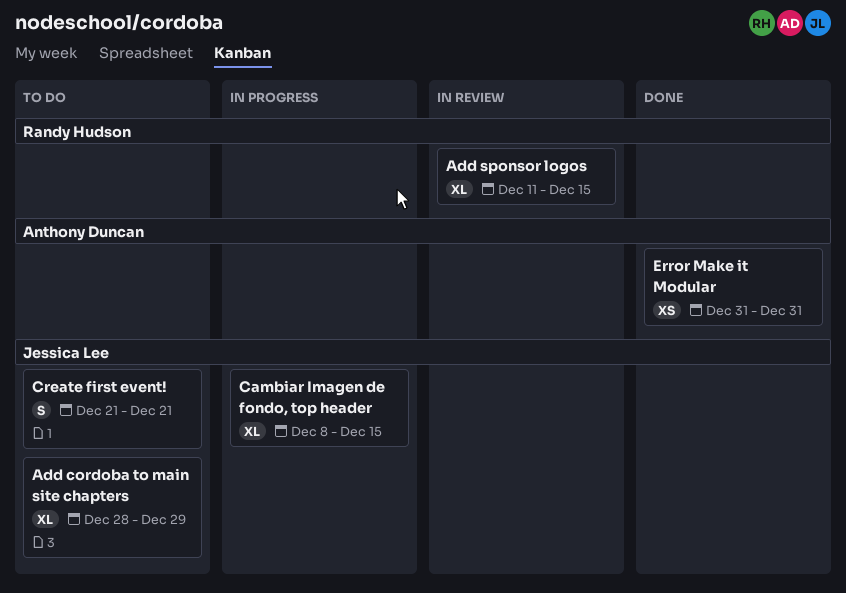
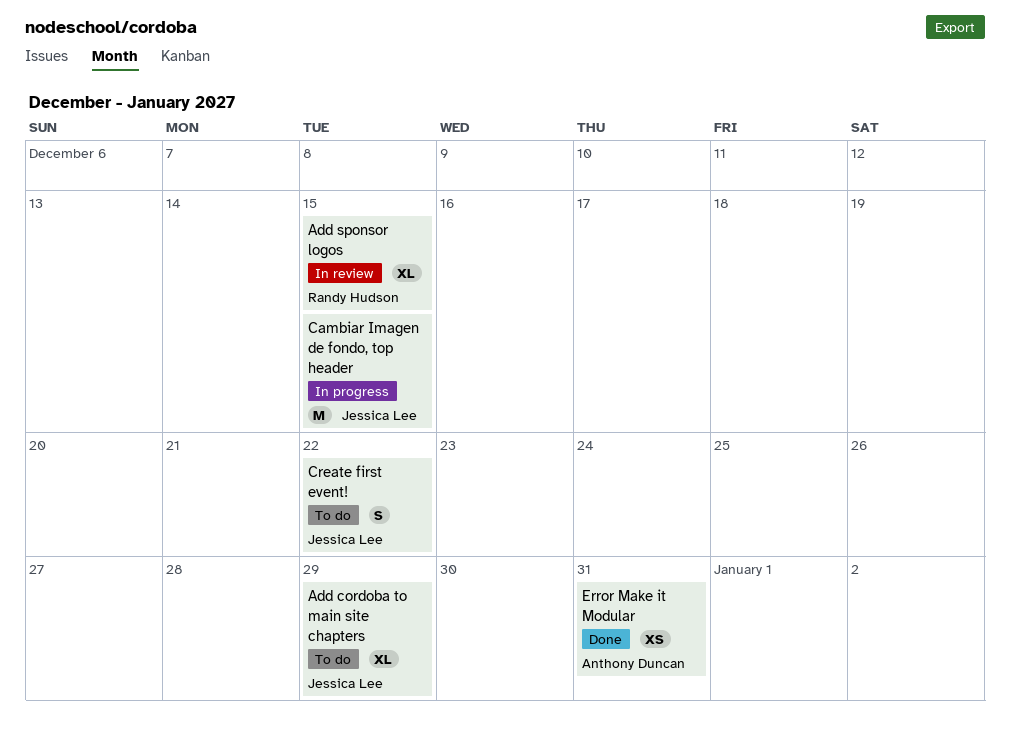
Cambiar Imagen de fondo, top header, estimate: XL -> M
Create first event!, due: Dec 21 -> Dec 22

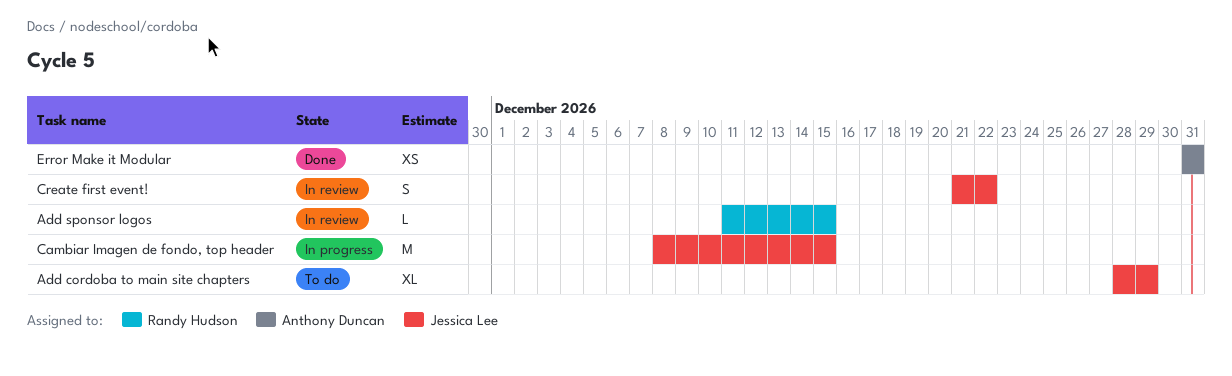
Add sponsor logos, estimate: XL -> L
Create first event!, status: To do -> In review

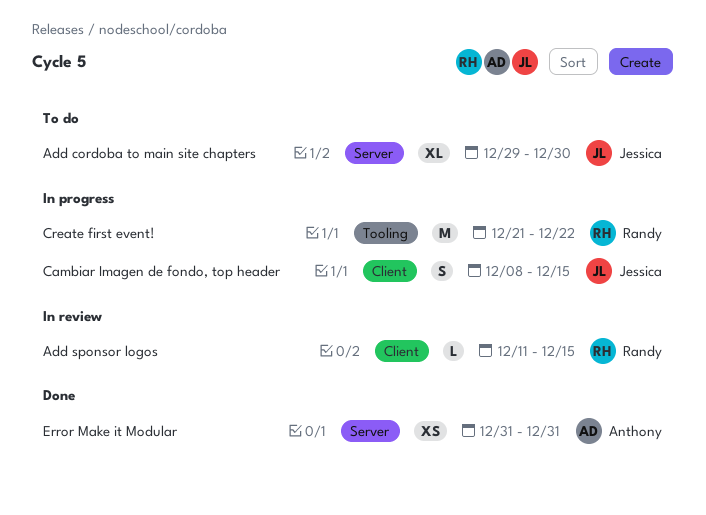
Add cordoba to main site chapters, start: Dec 28 -> Dec 29
Add cordoba to main site chapters, due: Dec 29 -> Dec 30
Cambiar Imagen de fondo, top header, estimate: M -> S
Create first event!, status: In review -> In progress
Create first event!, owner: Jessica Lee -> Randy Hudson
Create first event!, estimate: S -> M

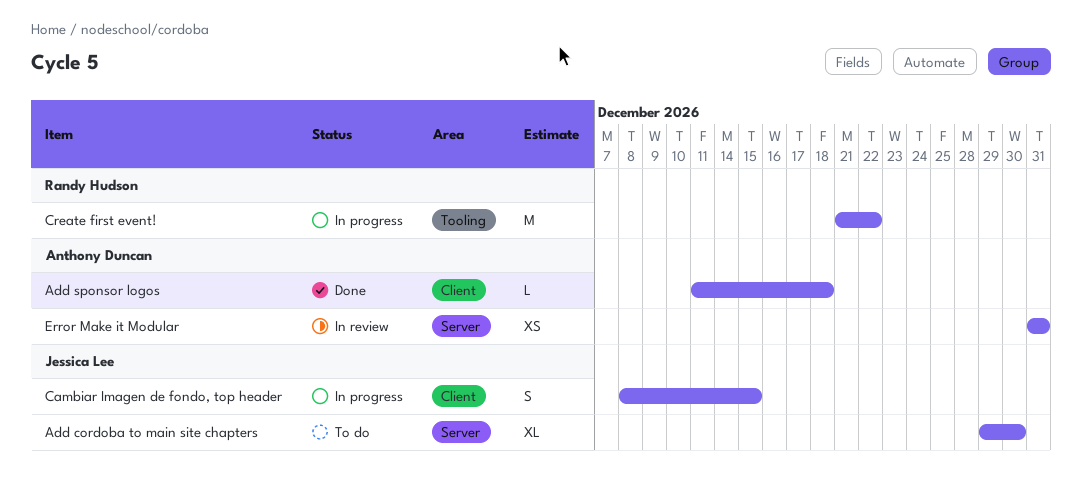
Add sponsor logos, status: In review -> Done
Add sponsor logos, owner: Randy Hudson -> Anthony Duncan
Add sponsor logos, due: Dec 15 -> Dec 18
Error Make it Modular, status: Done -> In review

